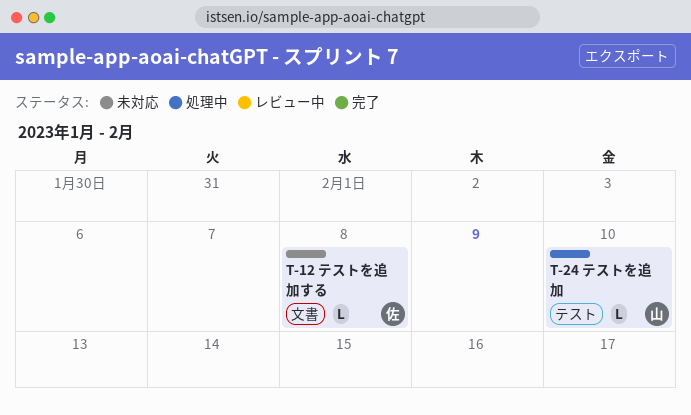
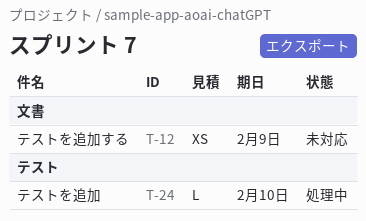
T-12, estimate: L -> XS
T-12, due: Feb 8 -> Feb 9

